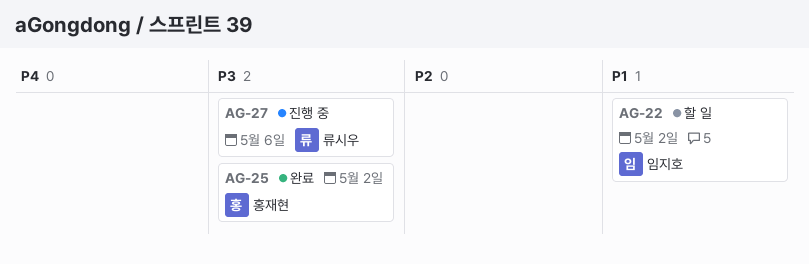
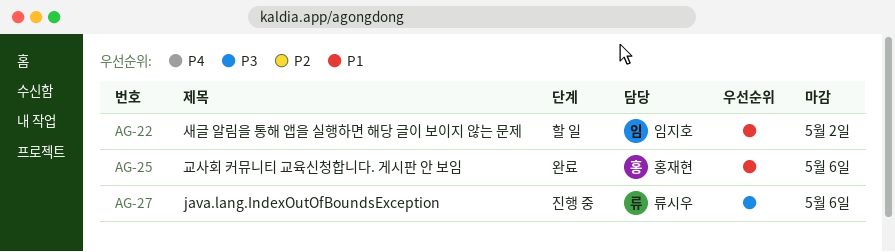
AG-25, priority: P3 -> P1
AG-25, due: May 2 -> May 6

